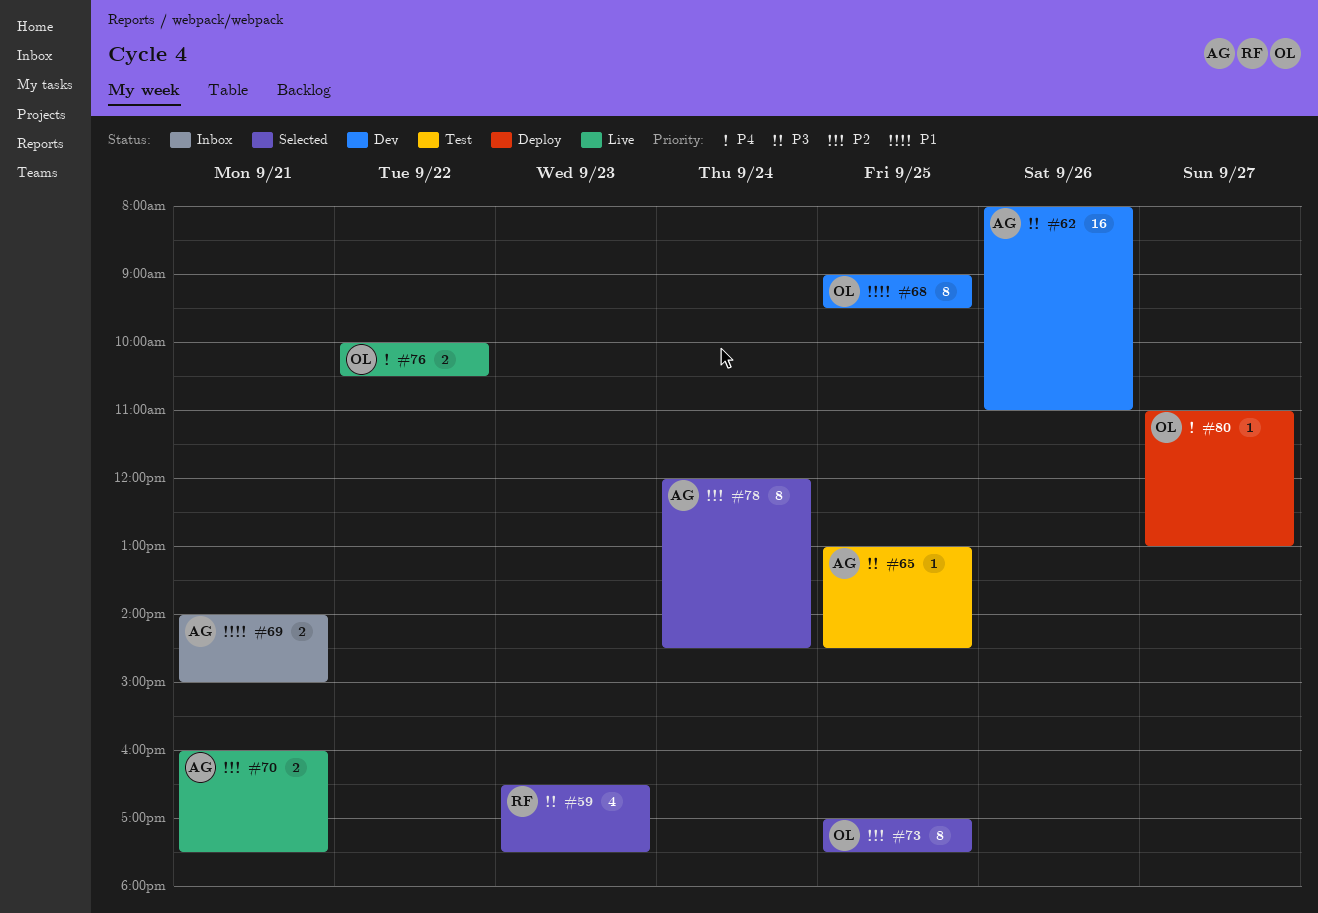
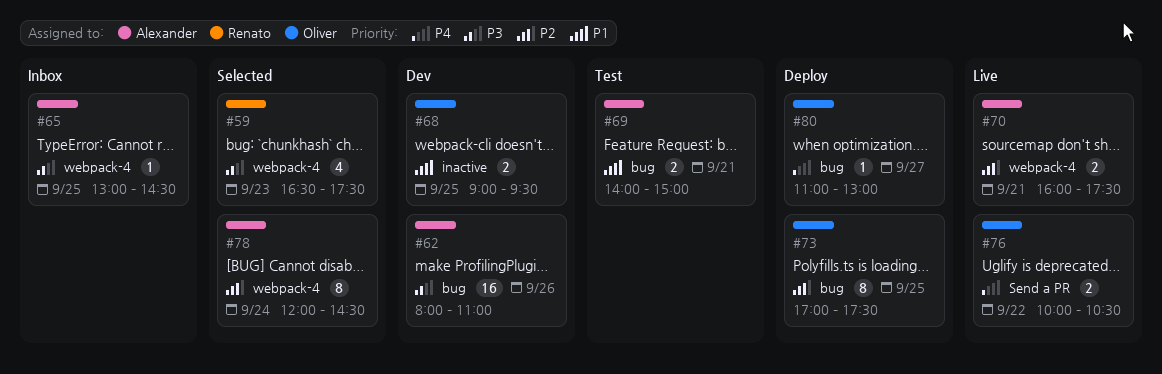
#65, status: Test -> Inbox
#68, estimate: 8 -> 2
#69, status: Inbox -> Test
#73, status: Selected -> Deploy

